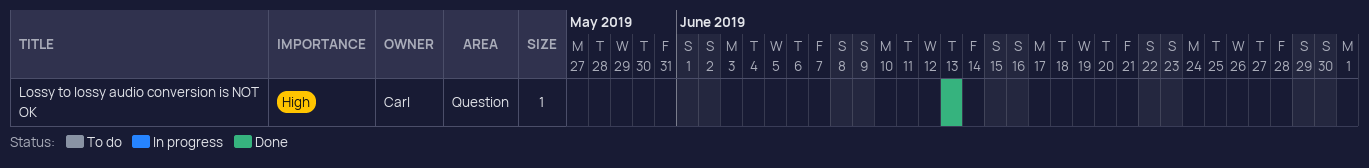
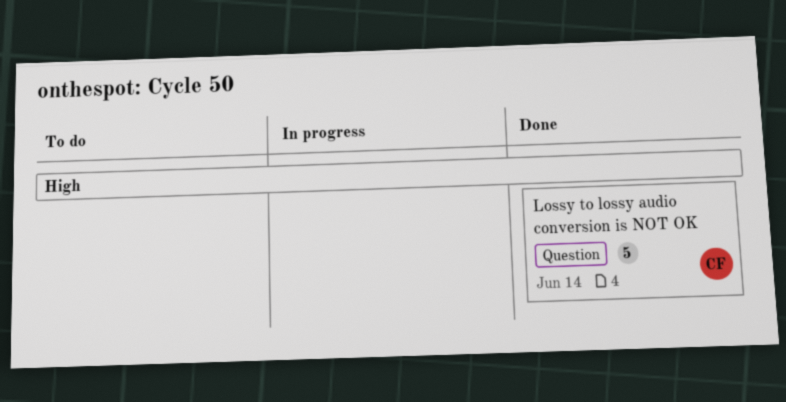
Lossy to lossy audio conversion is NOT OK, estimate: 1 -> 5
Lossy to lossy audio conversion is NOT OK, due: Jun 13 -> Jun 14

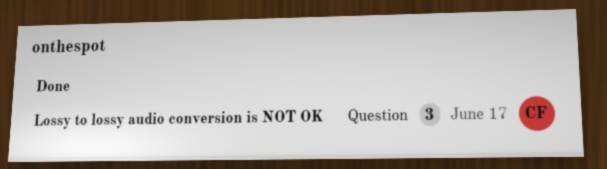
Lossy to lossy audio conversion is NOT OK, estimate: 5 -> 3
Lossy to lossy audio conversion is NOT OK, due: Jun 14 -> Jun 17

